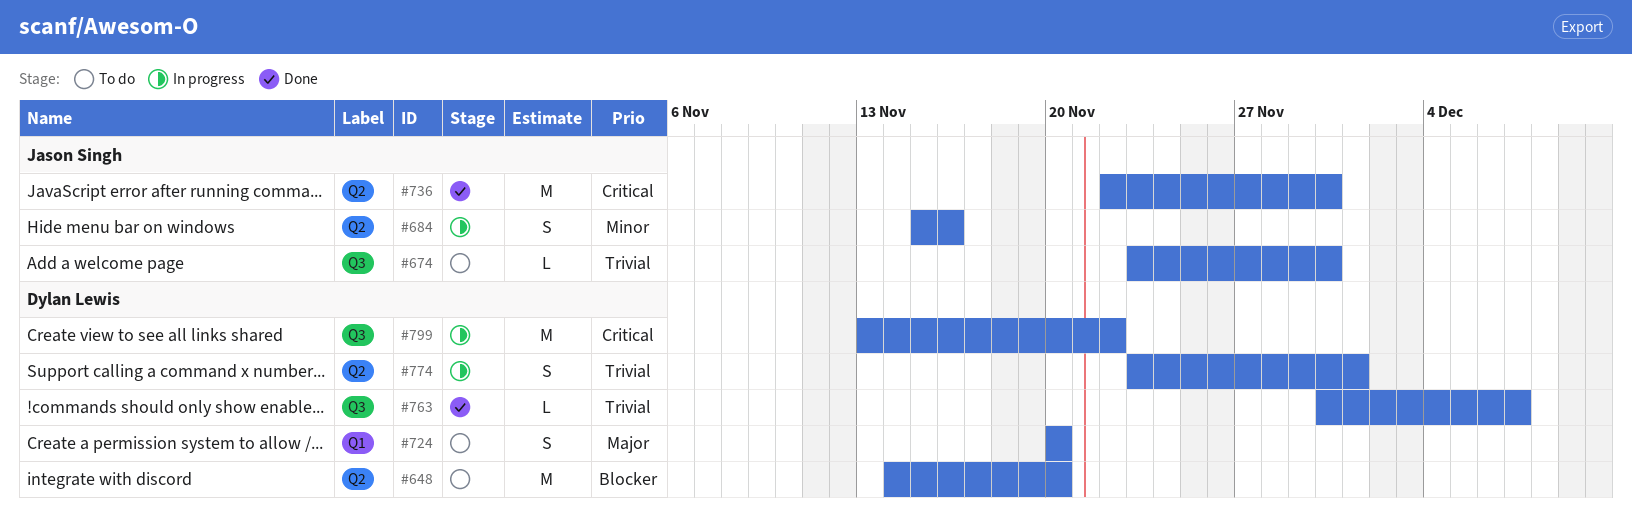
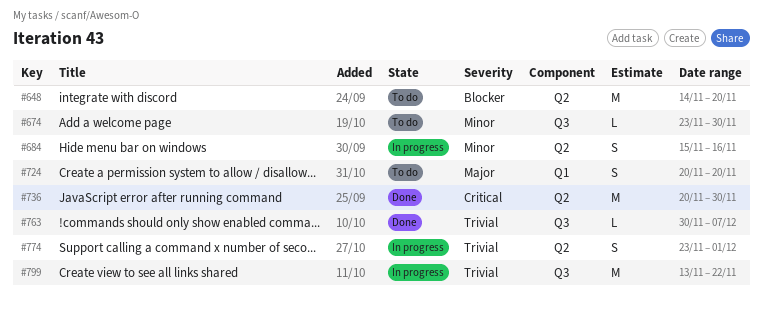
#674, priority: Trivial -> Minor
#736, start: Nov 22 -> Nov 20
#799, priority: Critical -> Trivial

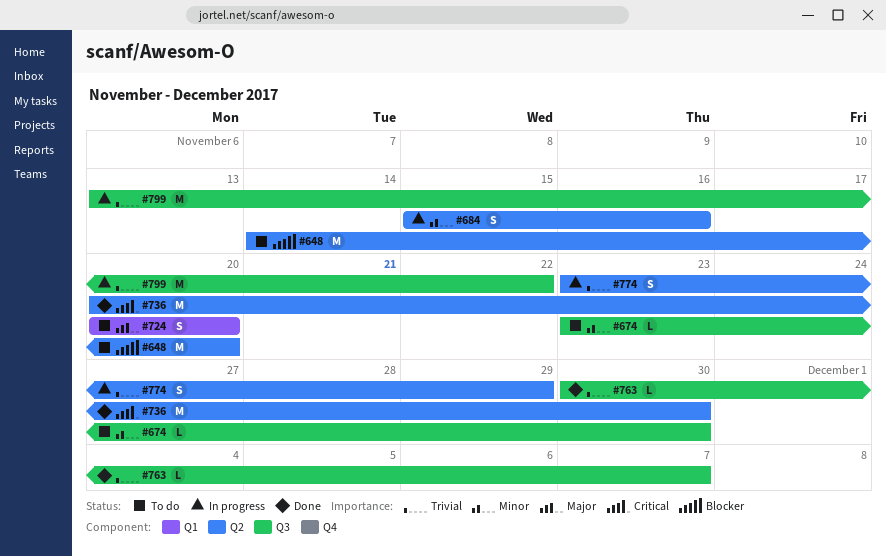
#774, due: Dec 1 -> Nov 29

